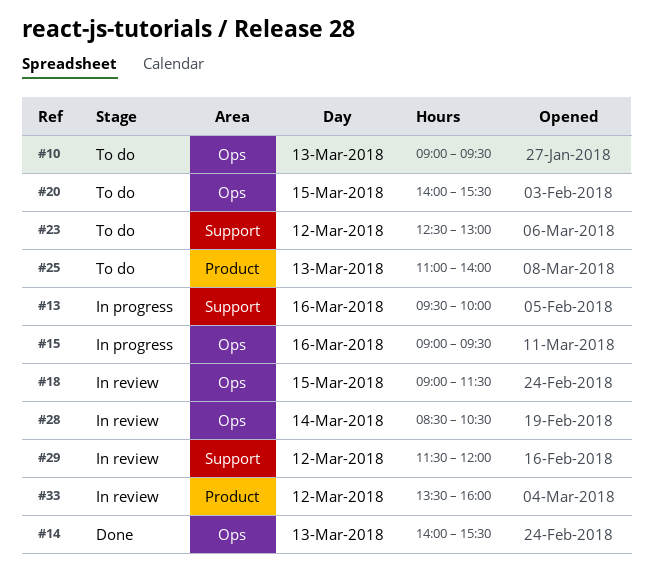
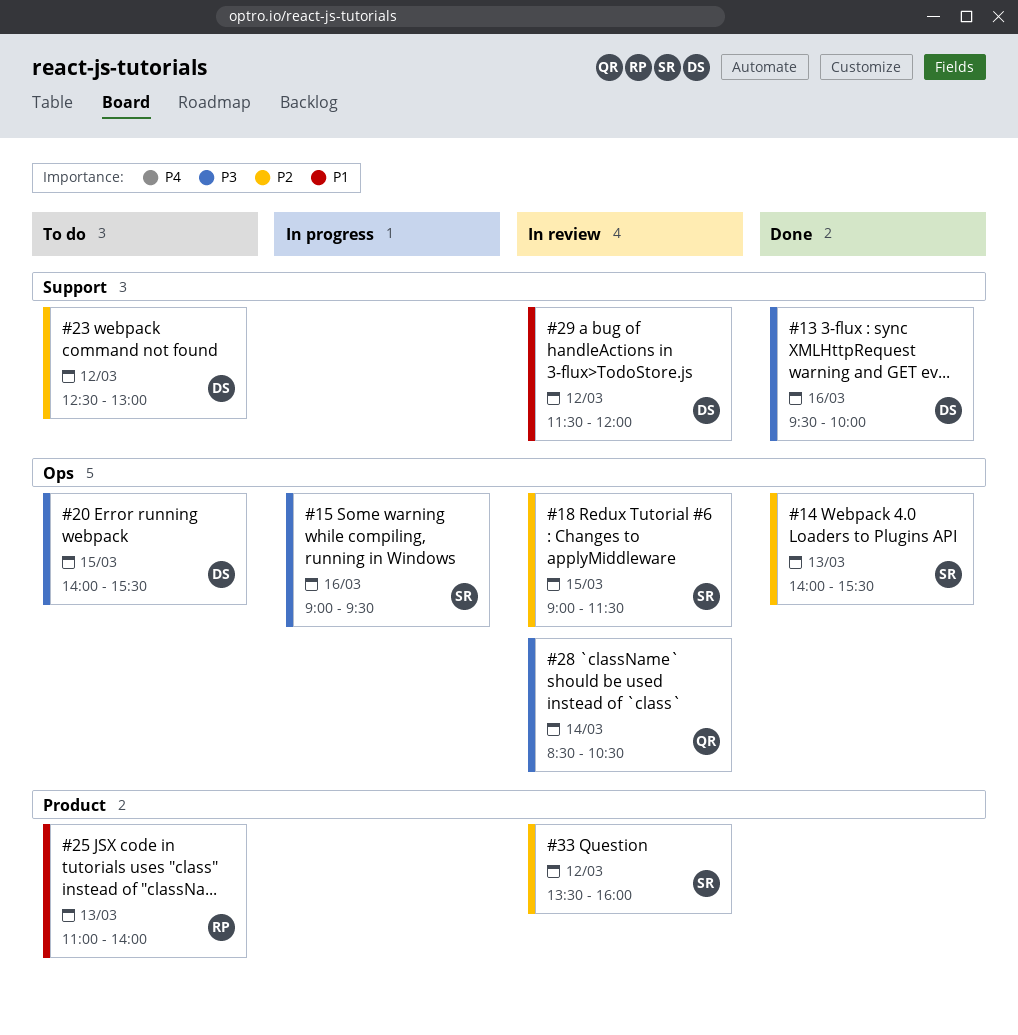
#10: present -> none
#13, status: In progress -> Done

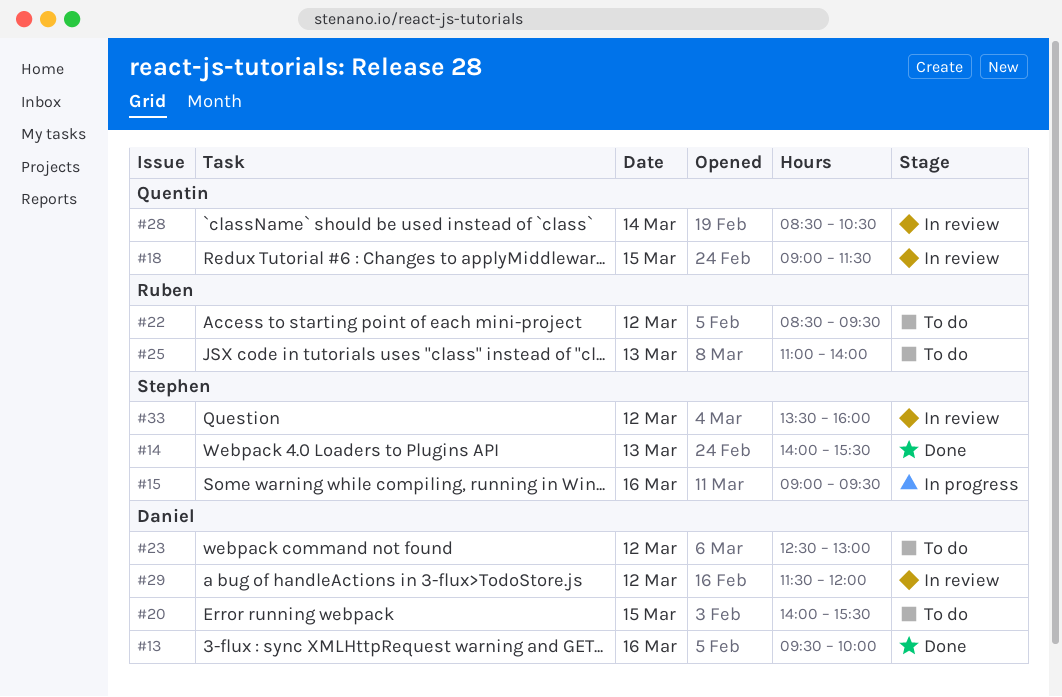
#18, owner: Stephen -> Quentin
#22: none -> present

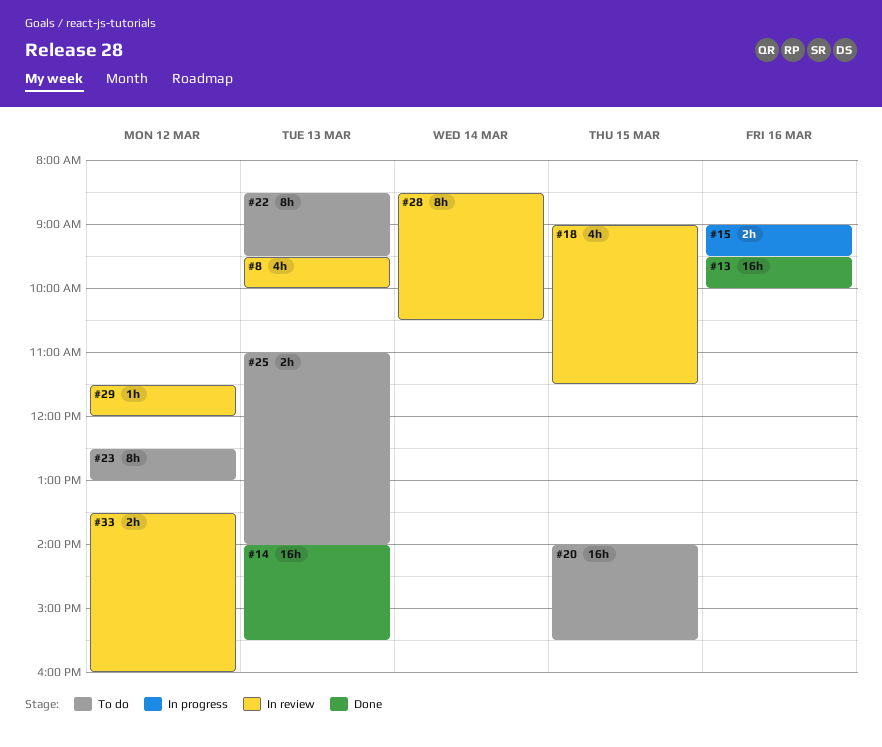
#8: none -> present
#22, day: Mar 12 -> Mar 13

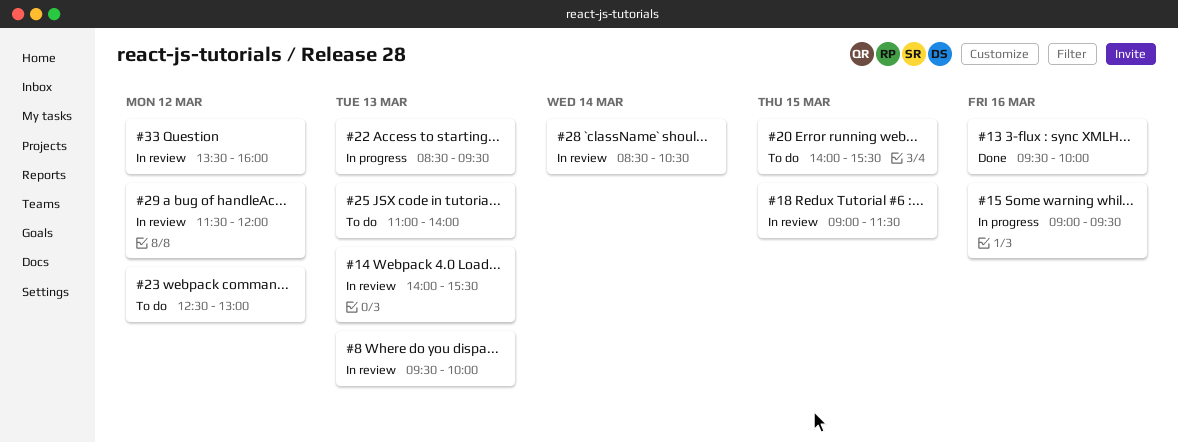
#14, status: Done -> In review
#22, status: To do -> In progress

